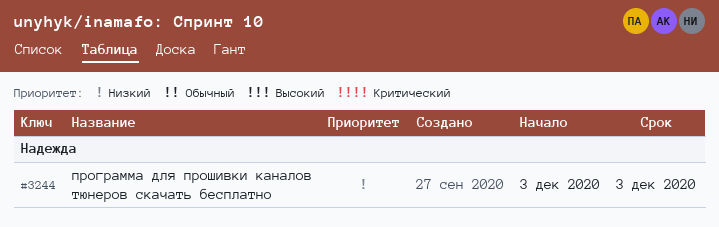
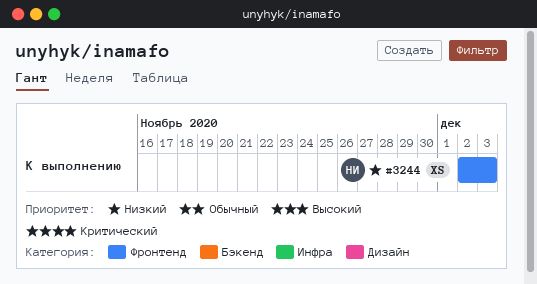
#3244, start: Dec 3 -> Dec 2

